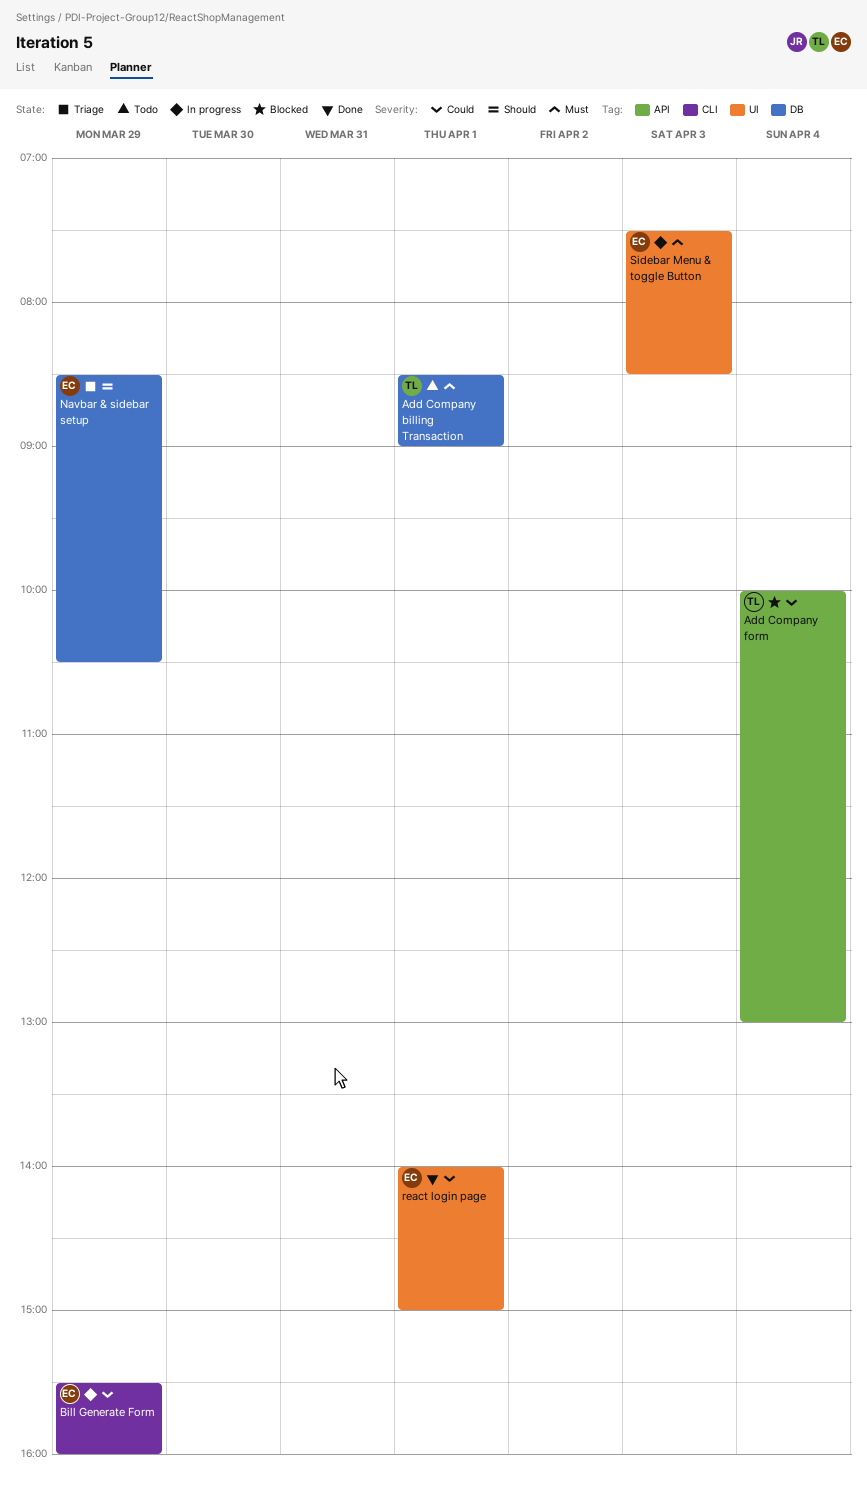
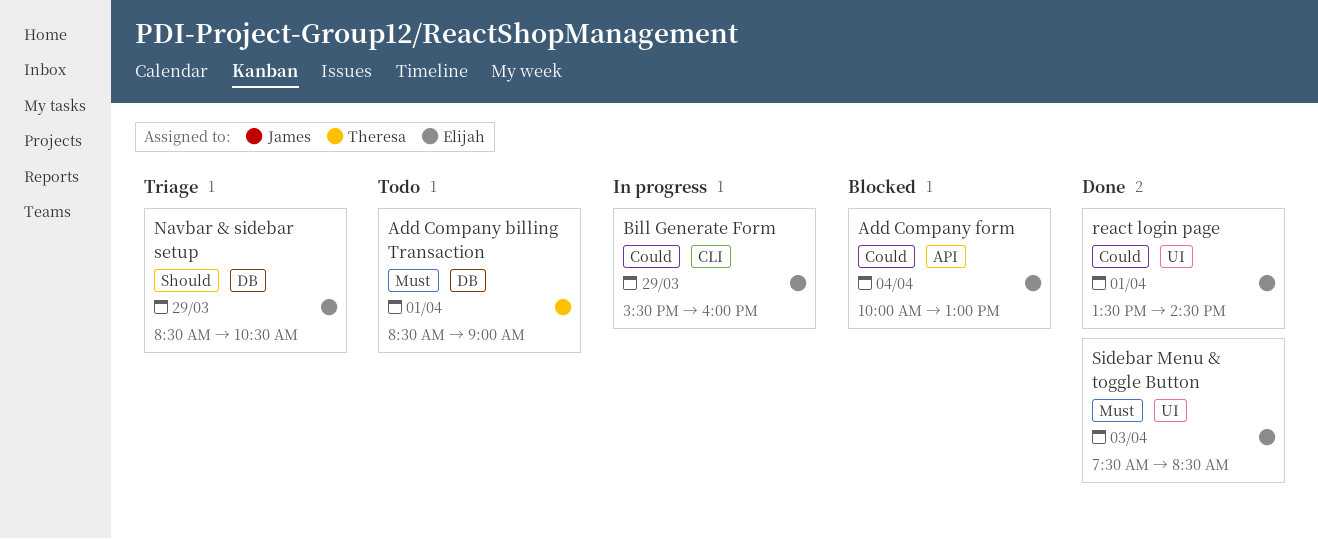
Add Company form, owner: Theresa -> Elijah
react login page, begins: 14:00 -> 13:30
react login page, ends: 15:00 -> 14:30
Sidebar Menu & toggle Button, status: In progress -> Done

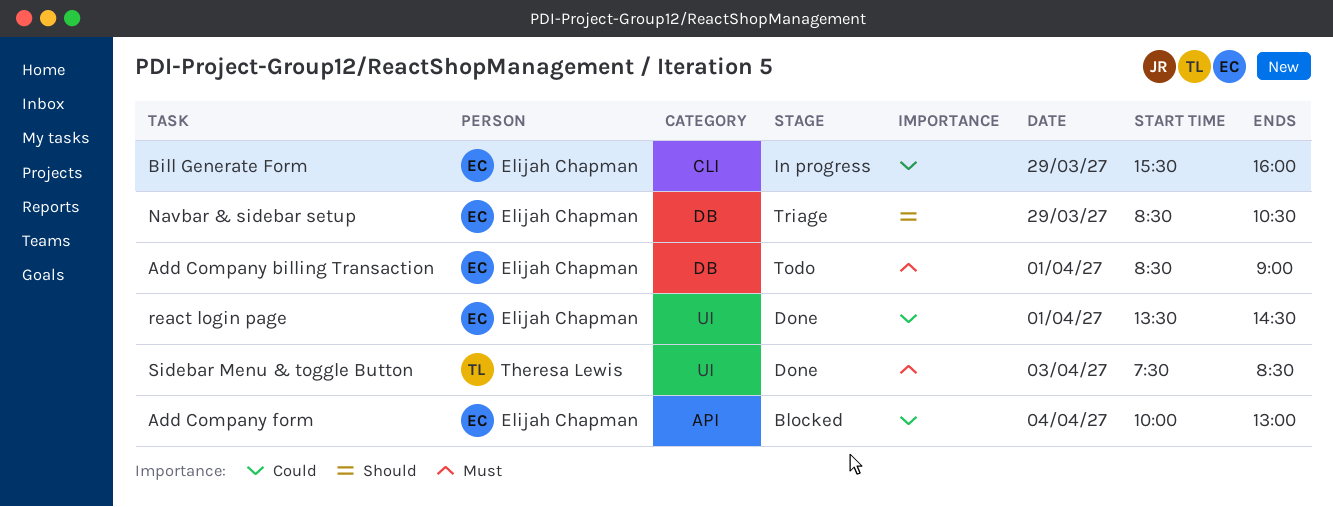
Add Company billing Transaction, owner: Theresa Lewis -> Elijah Chapman
Sidebar Menu & toggle Button, owner: Elijah Chapman -> Theresa Lewis

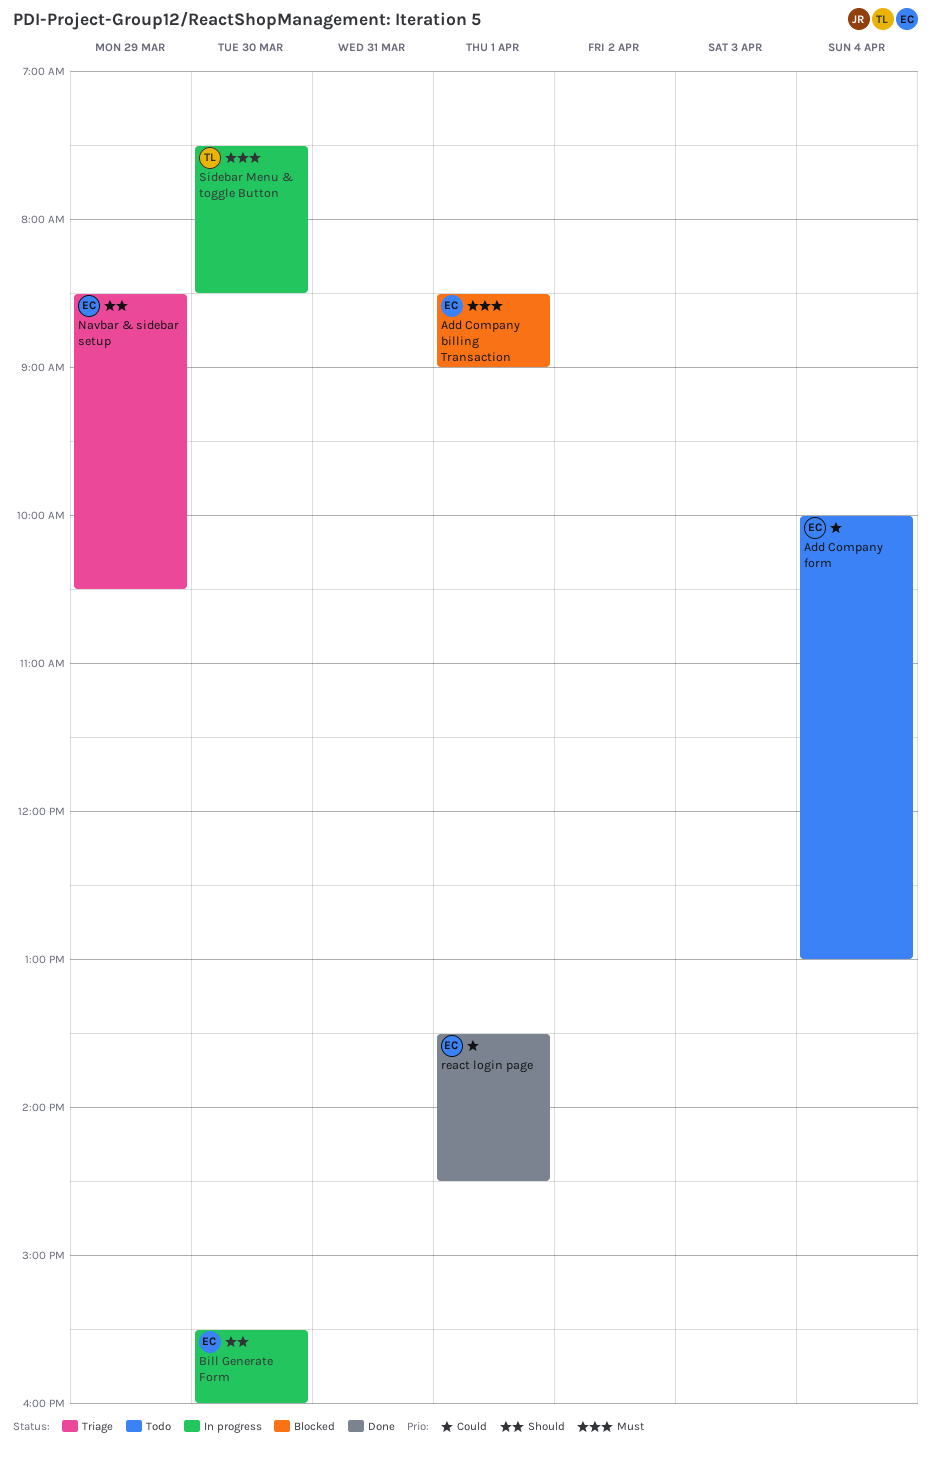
Add Company billing Transaction, status: Todo -> Blocked
Add Company form, status: Blocked -> Todo
Bill Generate Form, priority: Could -> Should
Bill Generate Form, day: Mar 29 -> Mar 30
Sidebar Menu & toggle Button, status: Done -> In progress
Sidebar Menu & toggle Button, day: Apr 3 -> Mar 30

